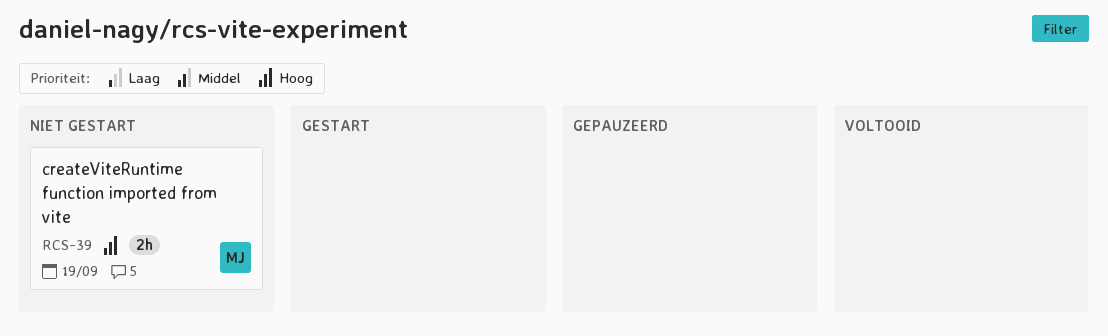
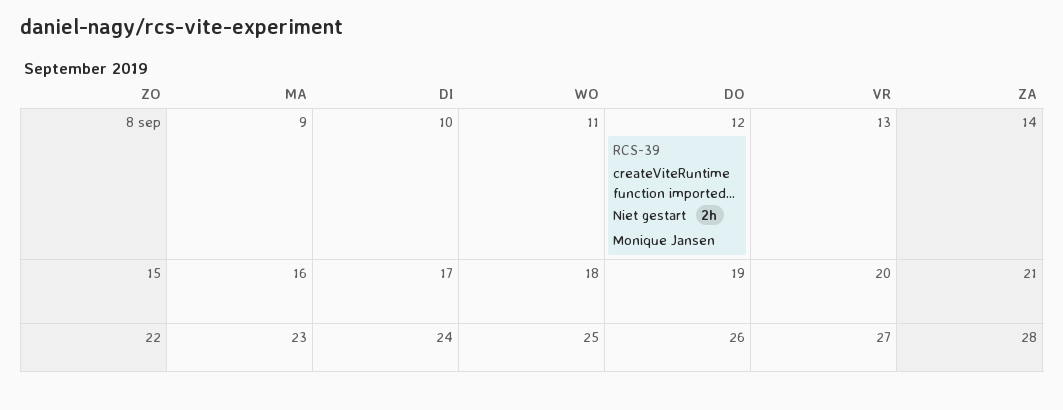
RCS-39, due: Sep 19 -> Sep 12

